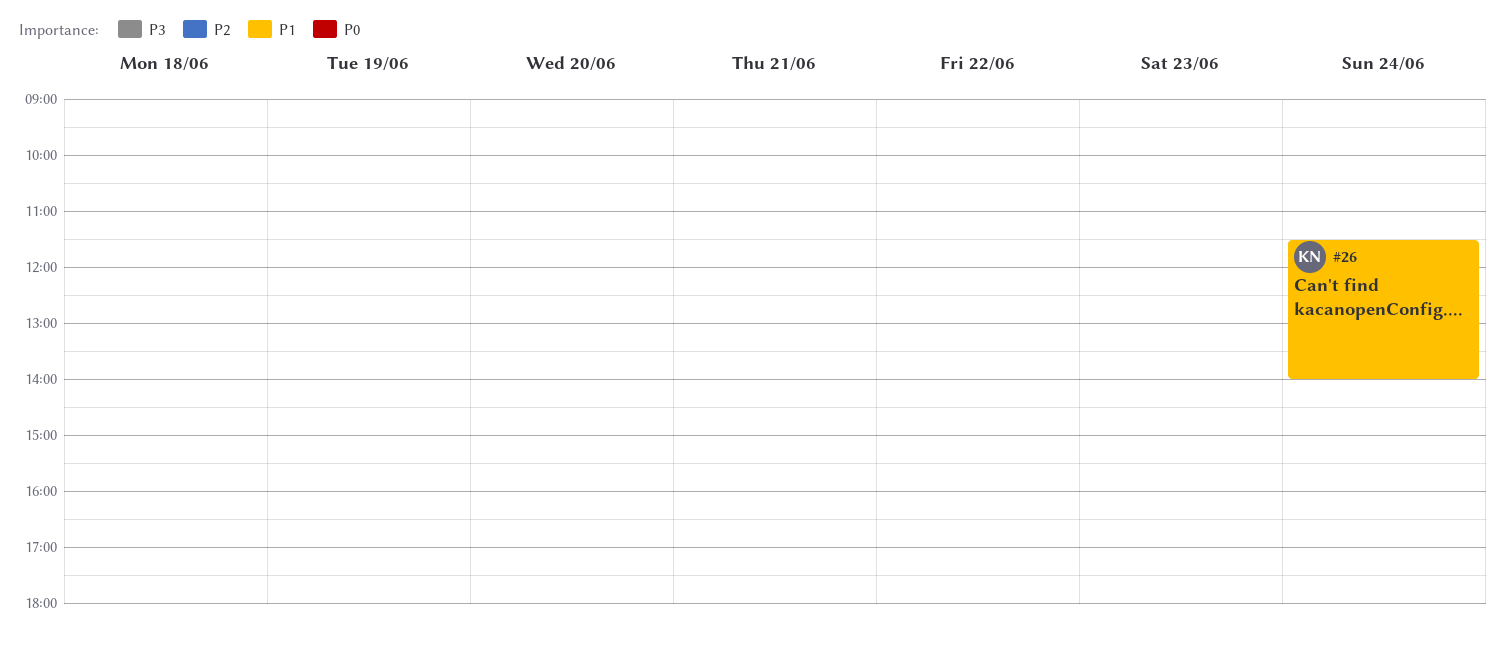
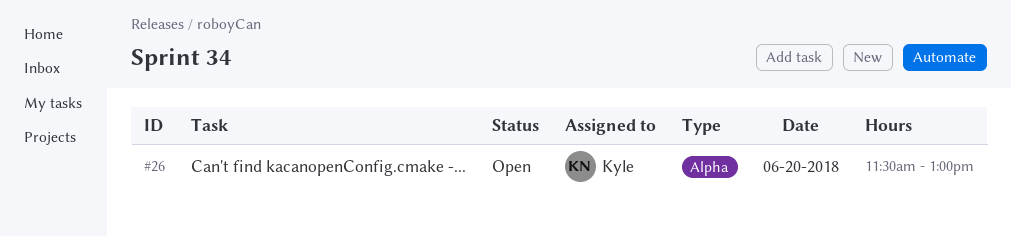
#26, day: Jun 24 -> Jun 20
#26, ends: 14:00 -> 13:00

